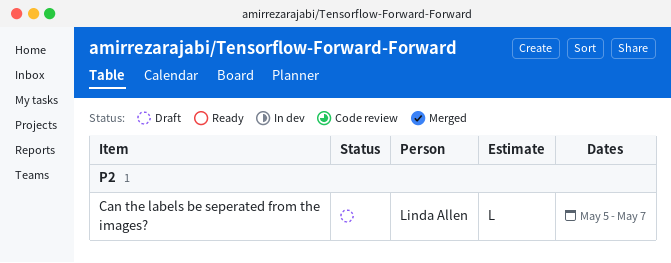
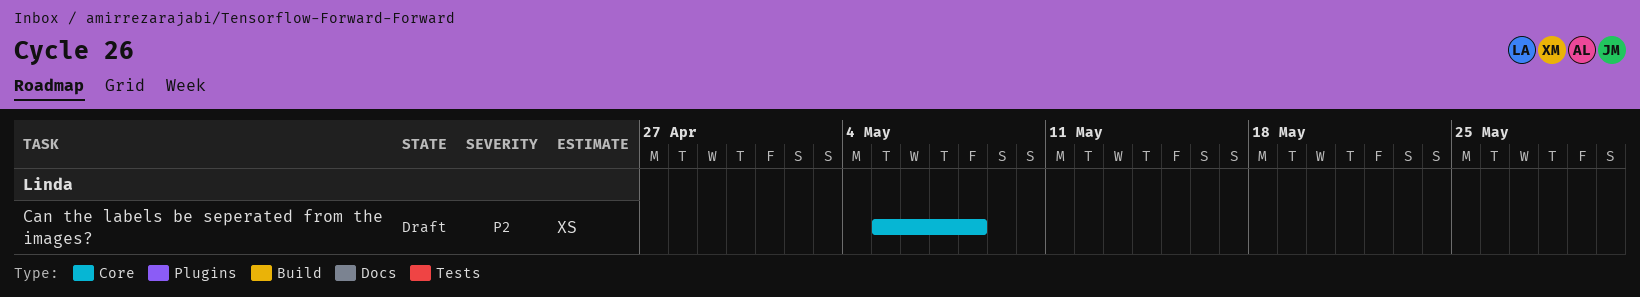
Can the labels be seperated from the images?, estimate: L -> XS
Can the labels be seperated from the images?, due: May 7 -> May 8

